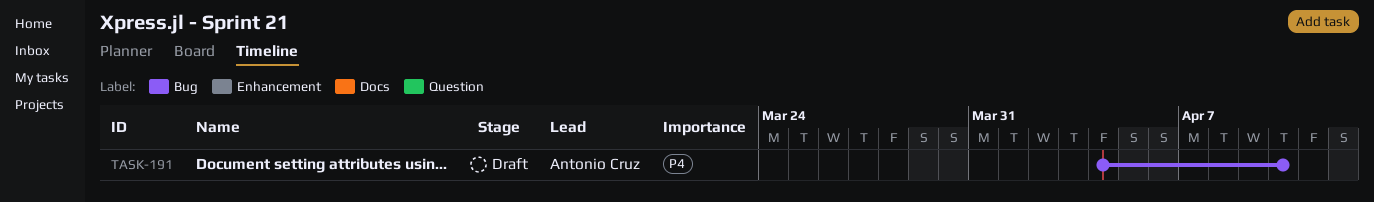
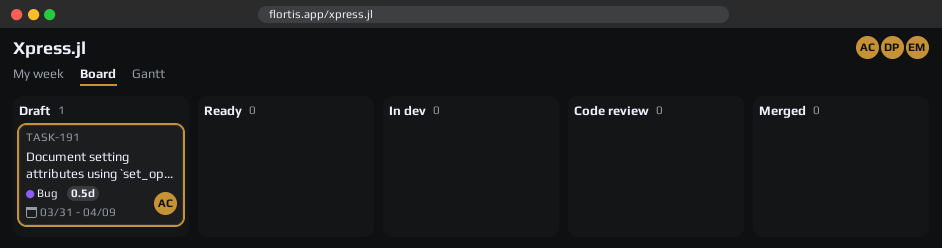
TASK-191, start: Apr 4 -> Mar 31
TASK-191, due: Apr 10 -> Apr 9

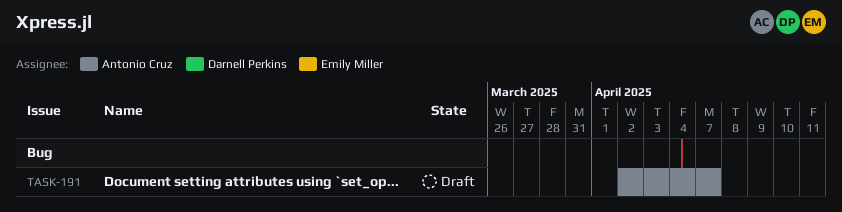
TASK-191, start: Mar 31 -> Apr 2
TASK-191, due: Apr 9 -> Apr 7

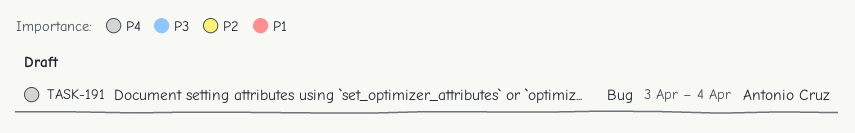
TASK-191, start: Apr 2 -> Apr 3
TASK-191, due: Apr 7 -> Apr 4

